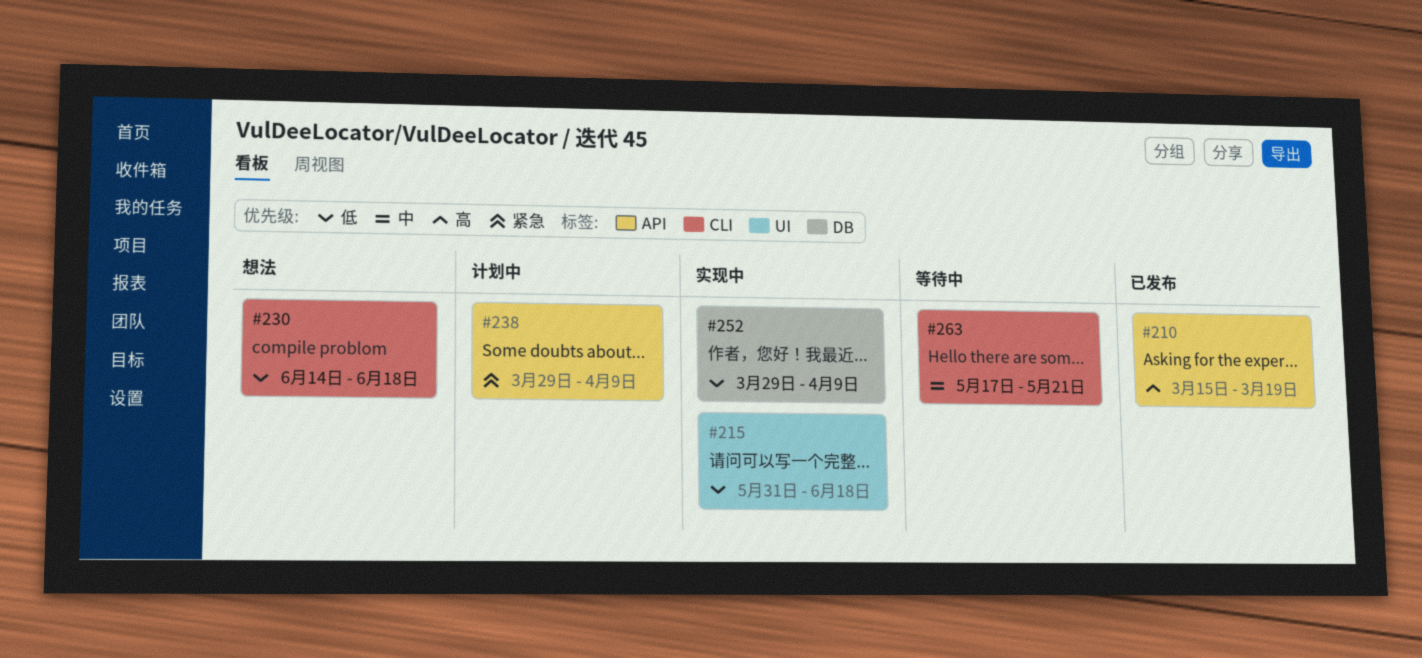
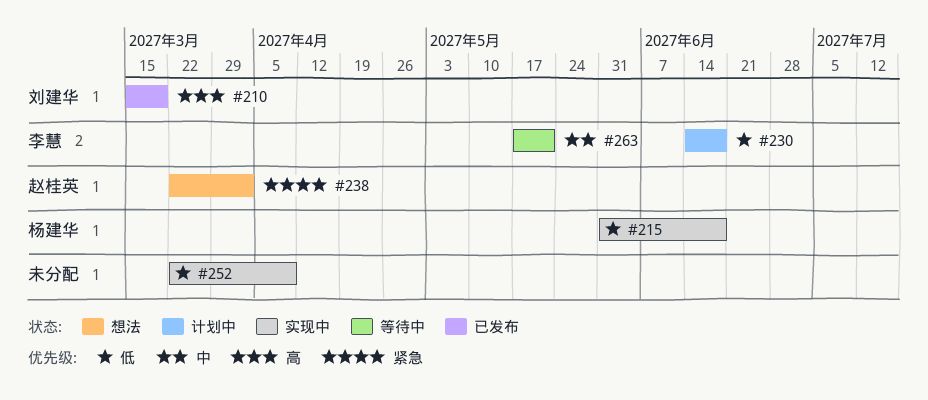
#230, status: 想法 -> 计划中
#238, status: 计划中 -> 想法
#238, start: Mar 29 -> Mar 22
#238, due: Apr 9 -> Apr 2
#252, start: Mar 29 -> Mar 22

